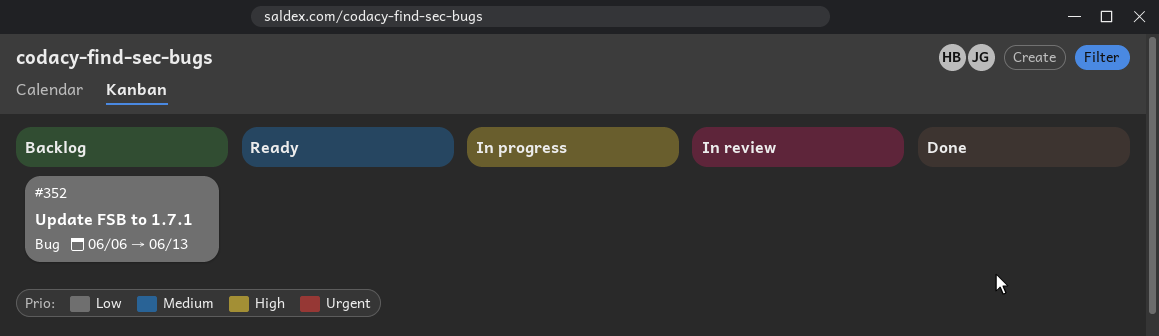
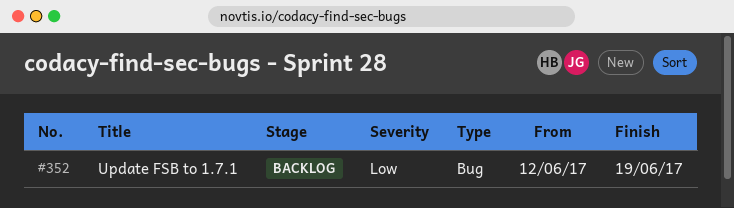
#352, start: Jun 6 -> Jun 12
#352, due: Jun 13 -> Jun 19

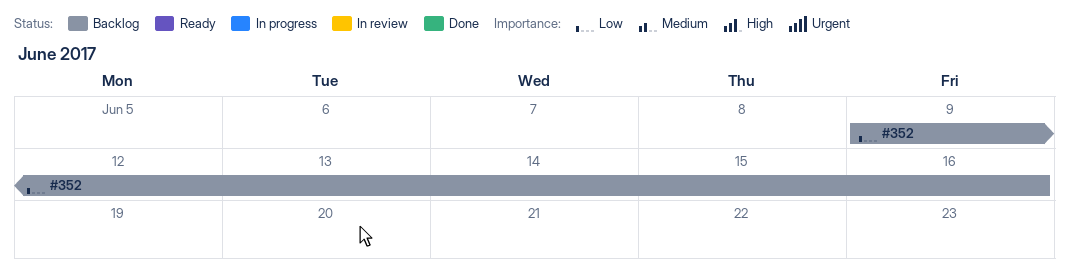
#352, start: Jun 12 -> Jun 9
#352, due: Jun 19 -> Jun 16

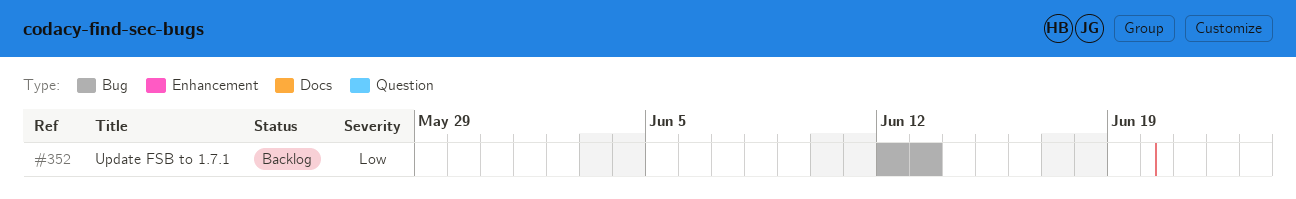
#352, start: Jun 9 -> Jun 12
#352, due: Jun 16 -> Jun 13

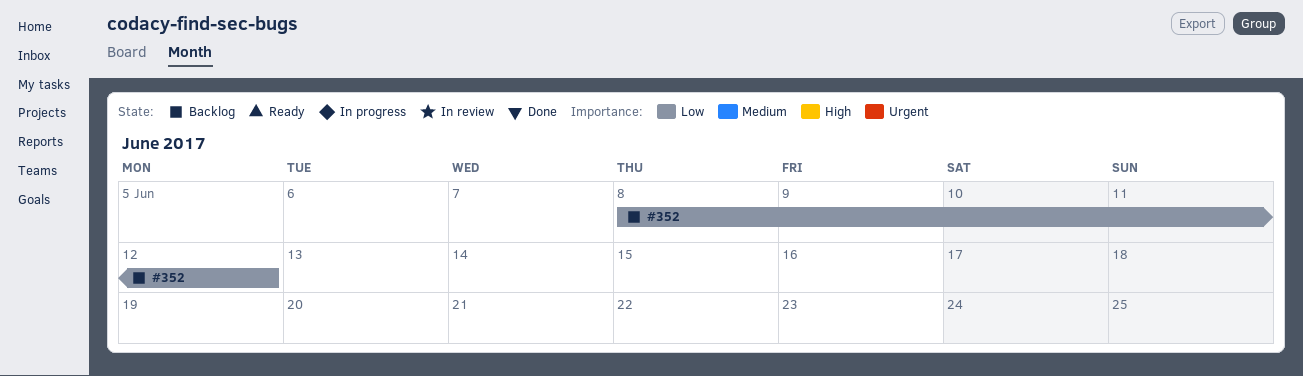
#352, start: Jun 12 -> Jun 8
#352, due: Jun 13 -> Jun 12

